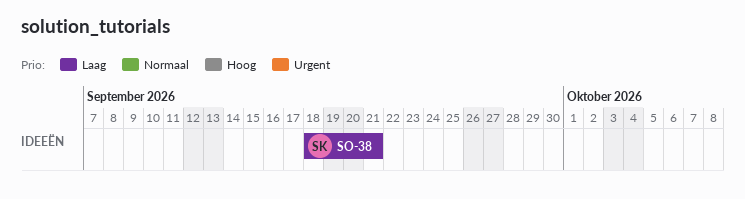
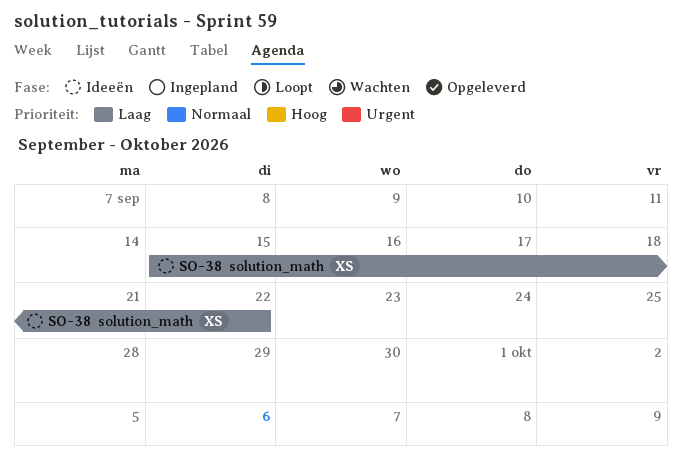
SO-38, start: Sep 18 -> Sep 15
SO-38, due: Sep 21 -> Sep 22

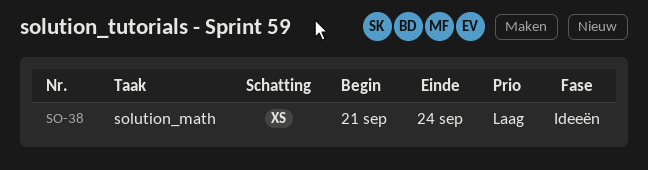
SO-38, start: Sep 15 -> Sep 21
SO-38, due: Sep 22 -> Sep 24

